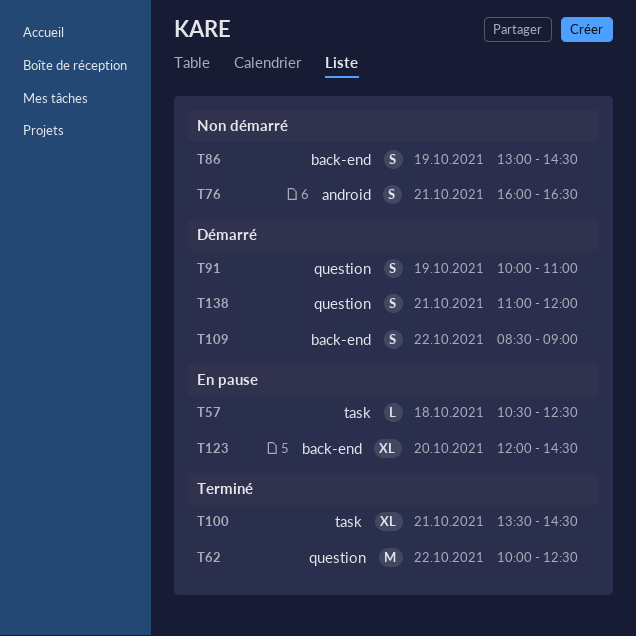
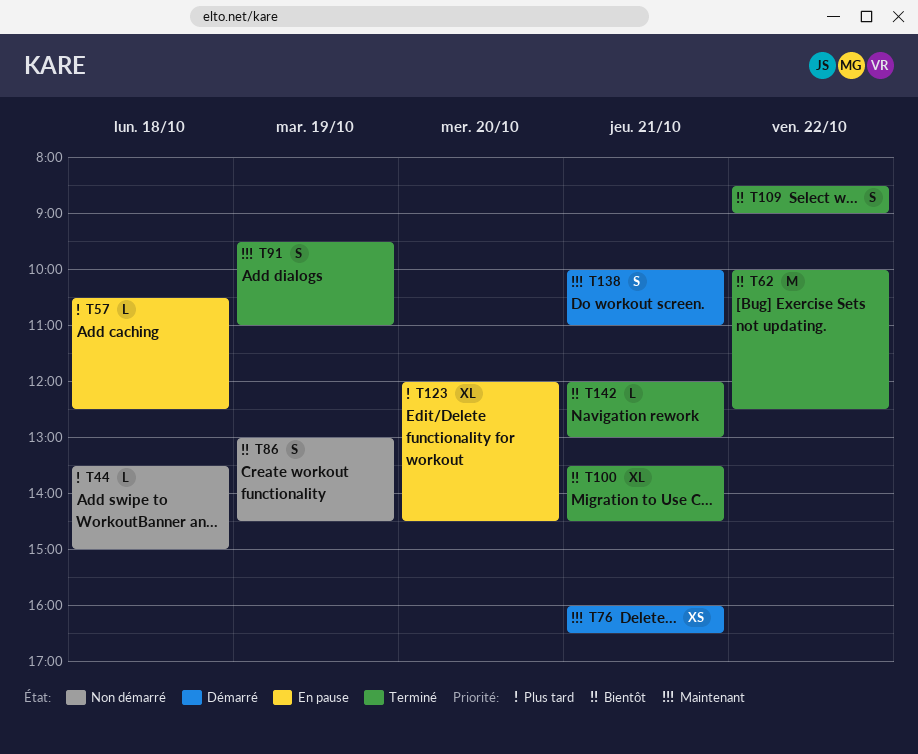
T44: none -> present
T76, status: Non démarré -> Démarré
T76, estimate: S -> XS
T91, status: Démarré -> Terminé
T91, begins: 10:00 -> 09:30
T109, status: Démarré -> Terminé
T138, begins: 11:00 -> 10:00
T138, ends: 12:00 -> 11:00
T142: none -> present

